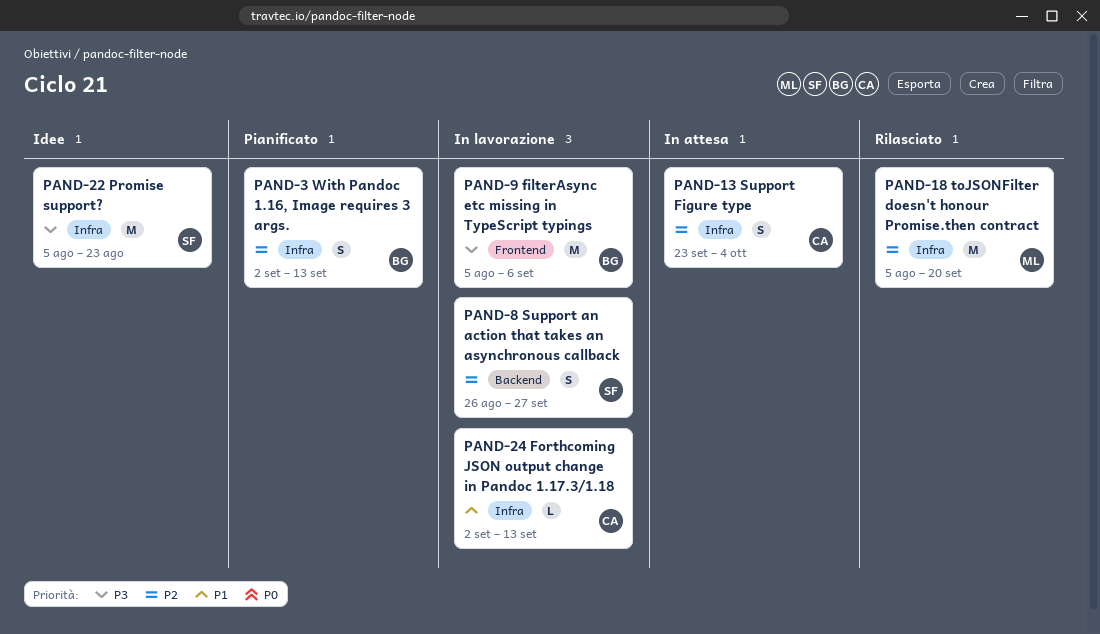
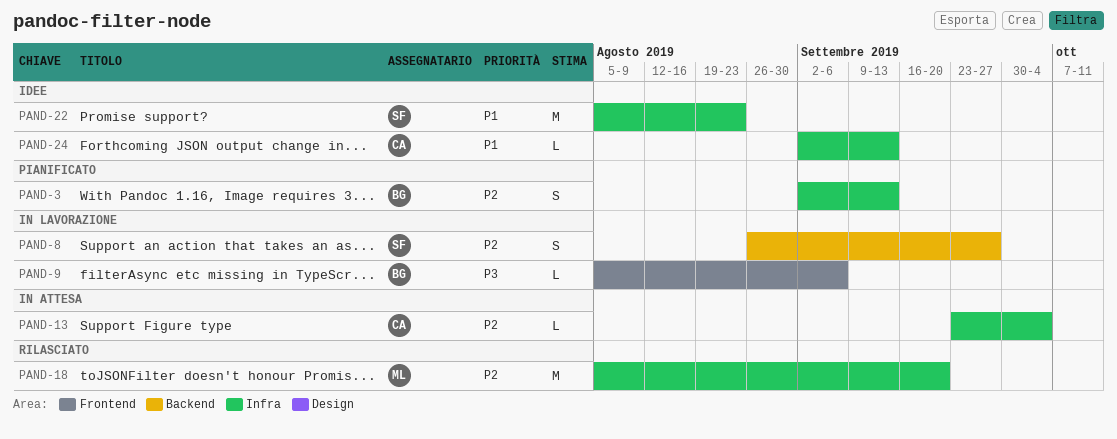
PAND-9, estimate: M -> L
PAND-13, estimate: S -> L
PAND-22, priority: P3 -> P1
PAND-24, status: In lavorazione -> Idee

